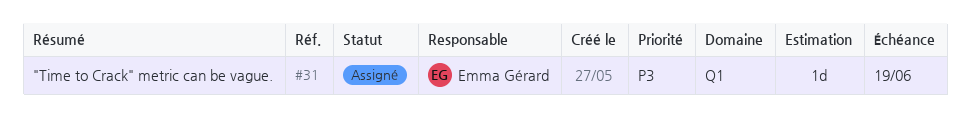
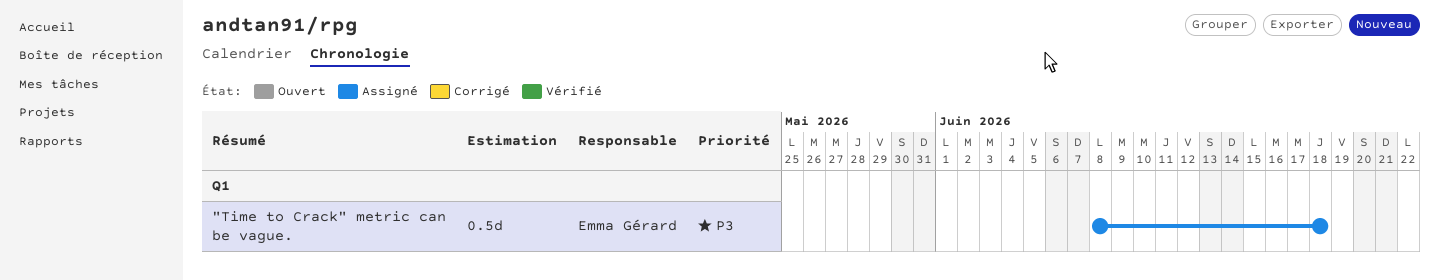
"Time to Crack" metric can be vague., estimate: 1d -> 0.5d
"Time to Crack" metric can be vague., due: Jun 19 -> Jun 18

